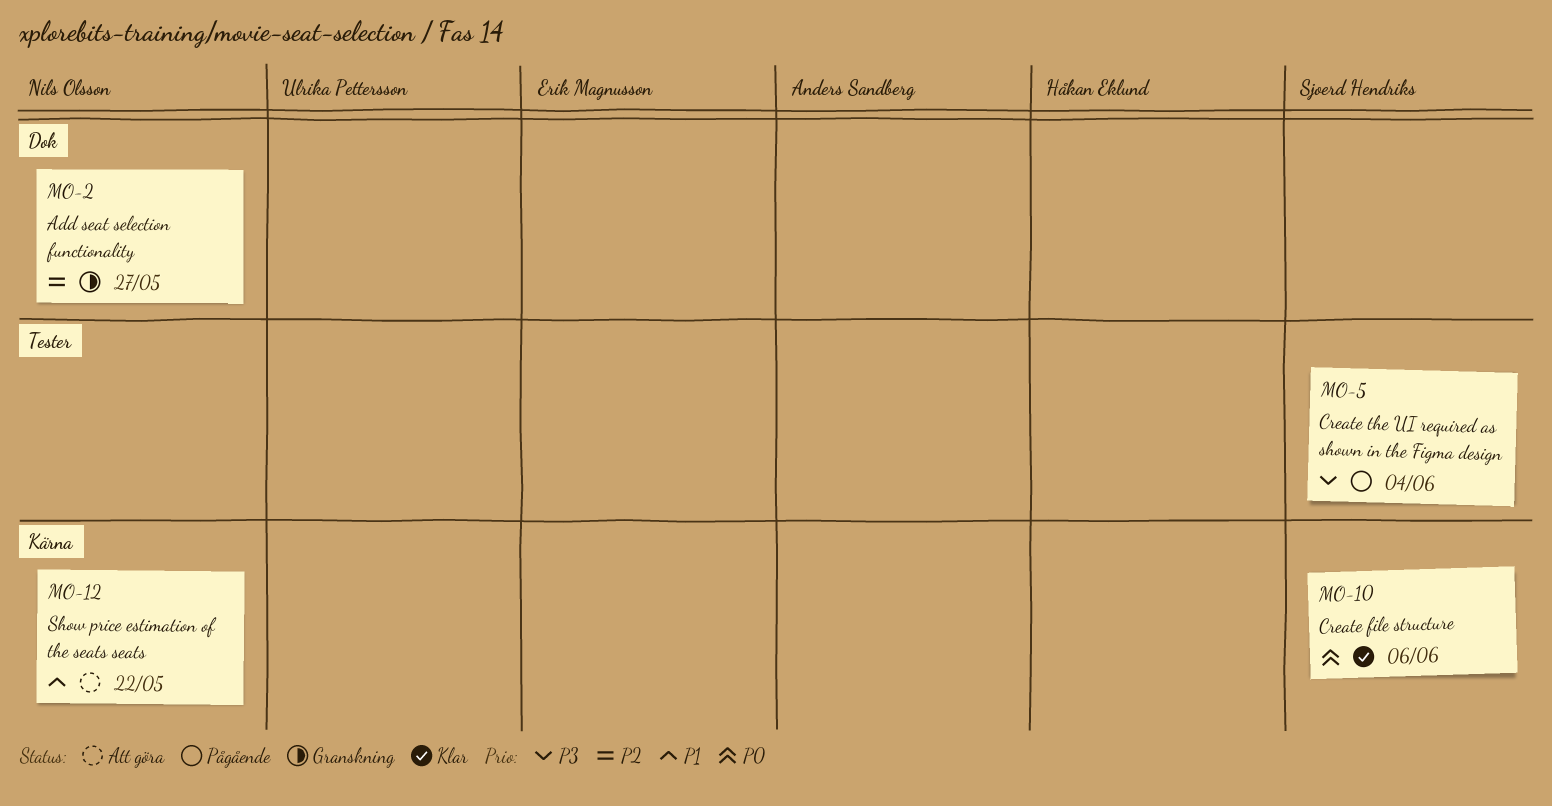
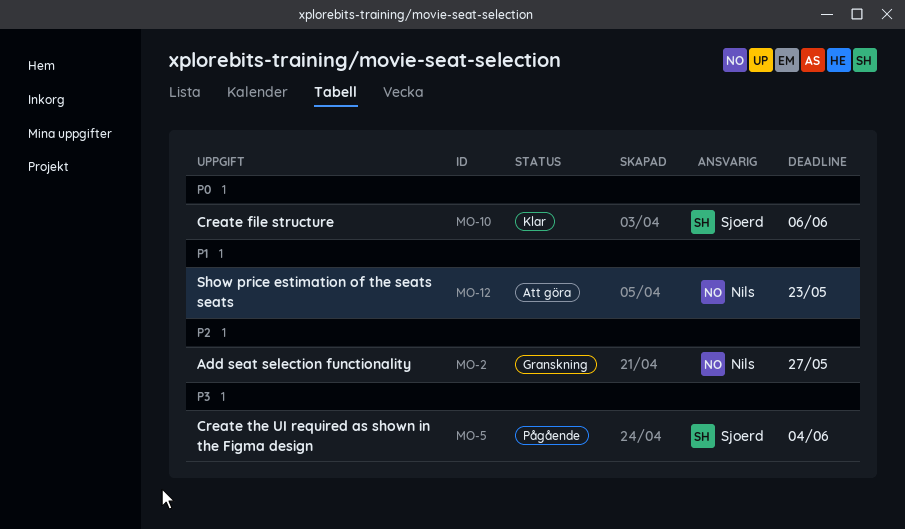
MO-12, due: May 22 -> May 23

